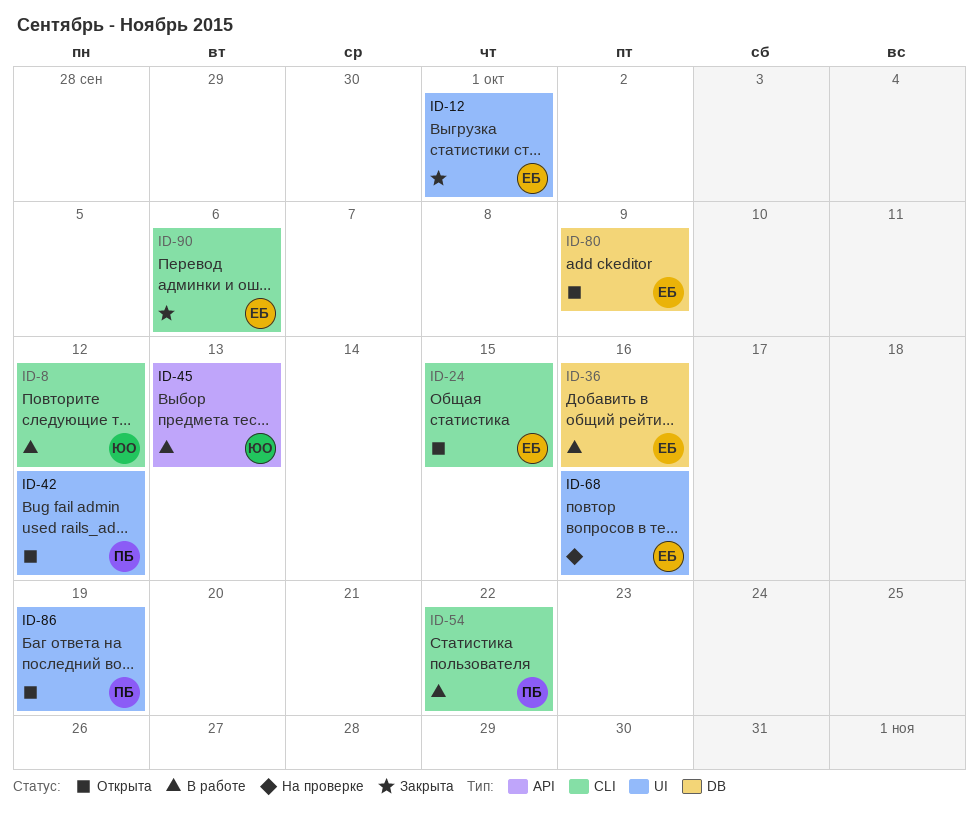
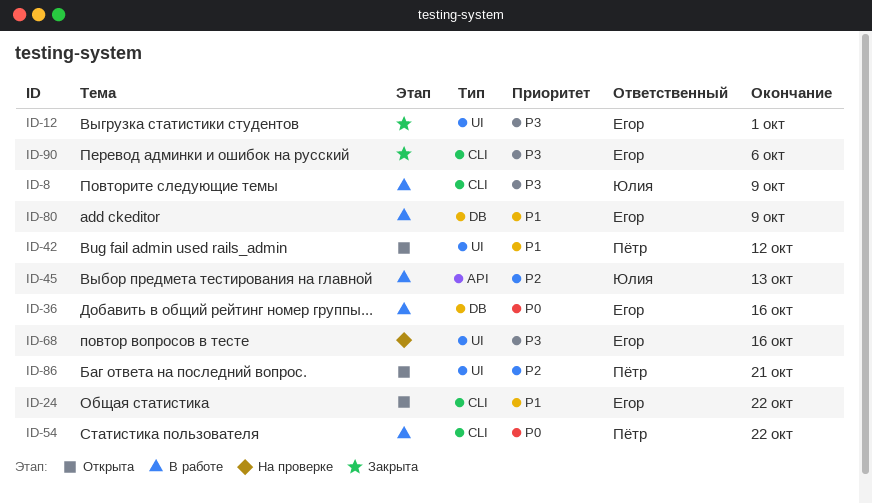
ID-8, due: Oct 12 -> Oct 9
ID-24, due: Oct 15 -> Oct 22
ID-80, status: Открыта -> В работе
ID-86, due: Oct 19 -> Oct 21

